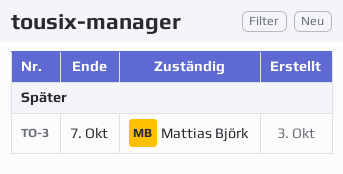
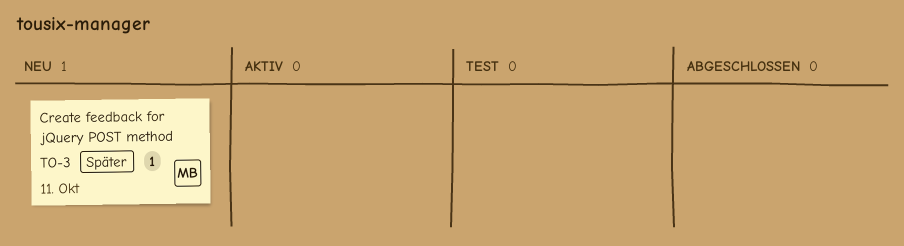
TO-3, due: Oct 7 -> Oct 11

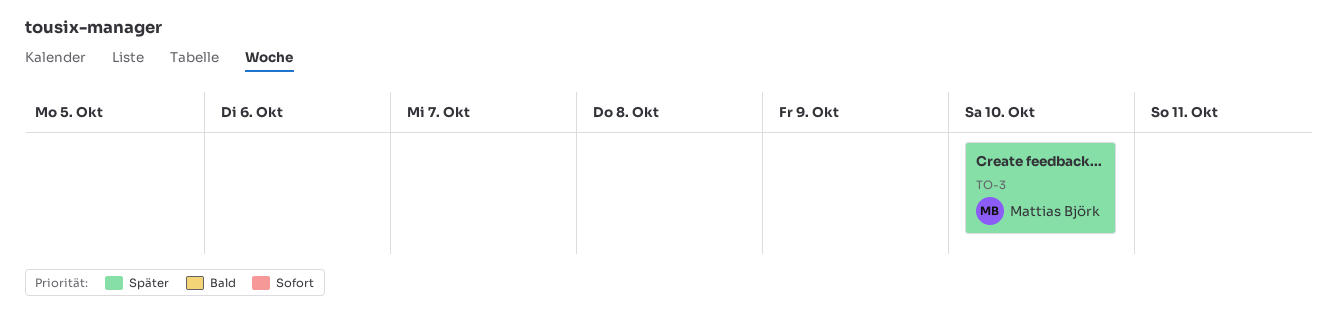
TO-3, due: Oct 11 -> Oct 10

